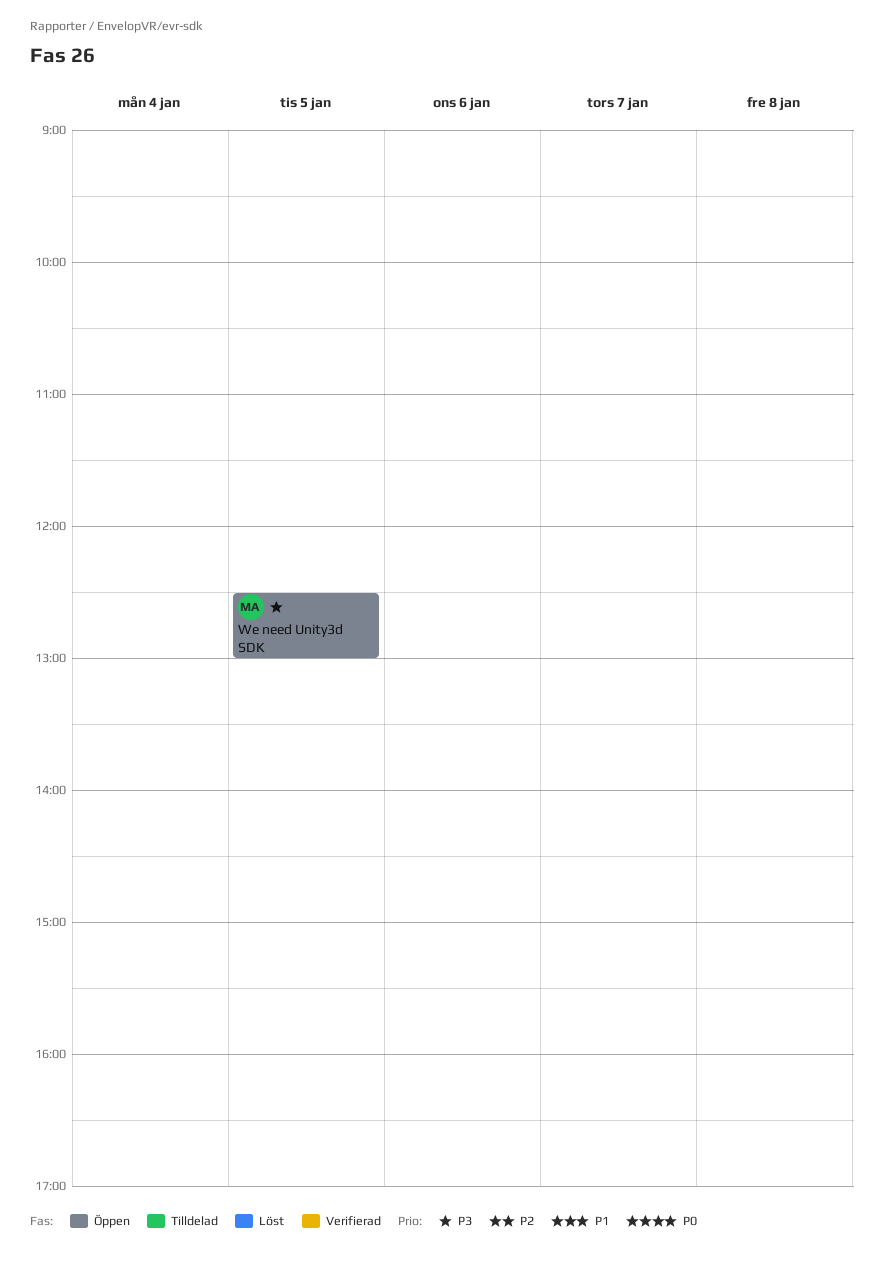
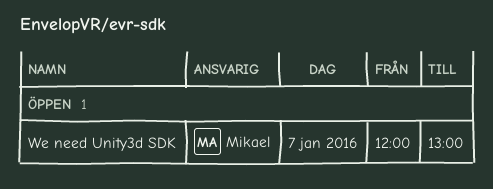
We need Unity3d SDK, day: Jan 5 -> Jan 7
We need Unity3d SDK, begins: 12:30 -> 12:00

